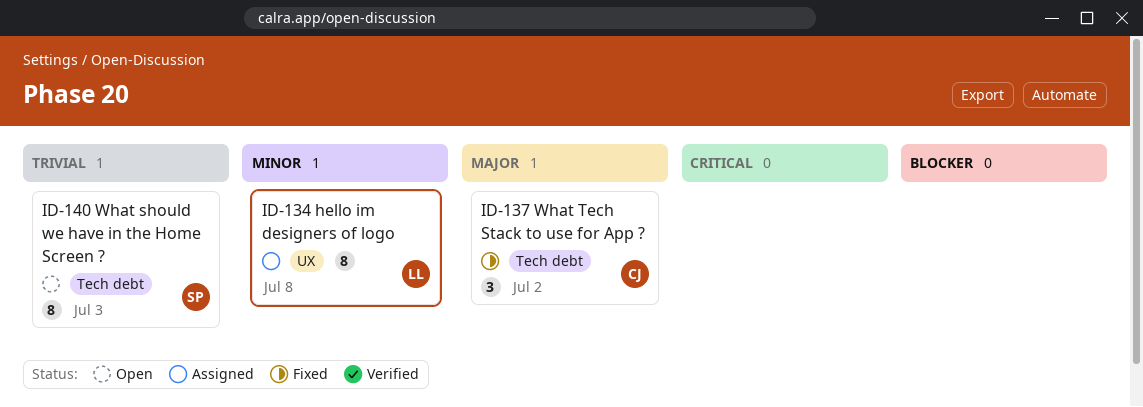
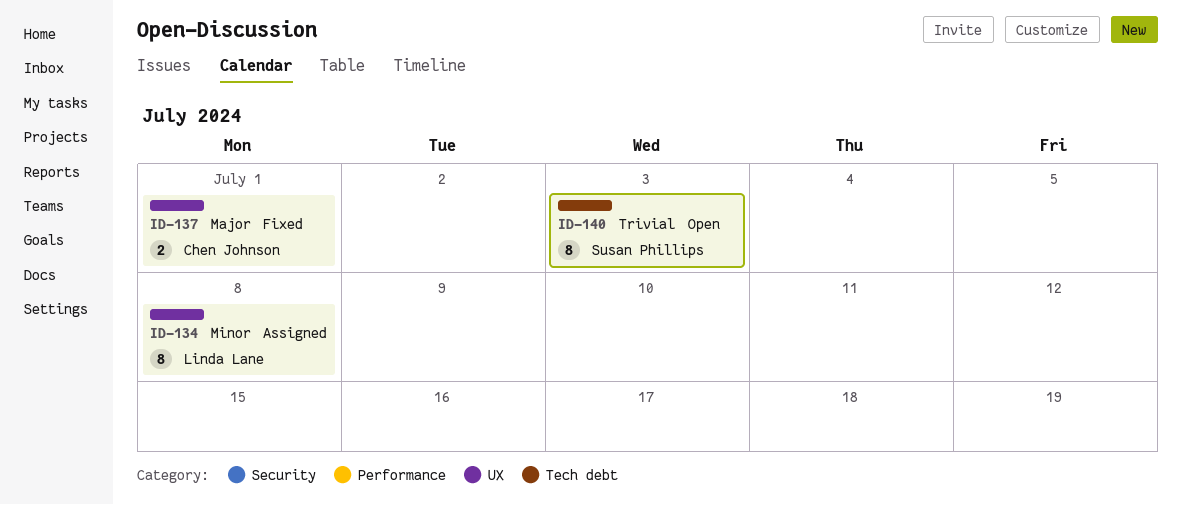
ID-137, label: Tech debt -> UX
ID-137, estimate: 3 -> 2
ID-137, due: Jul 2 -> Jul 1

